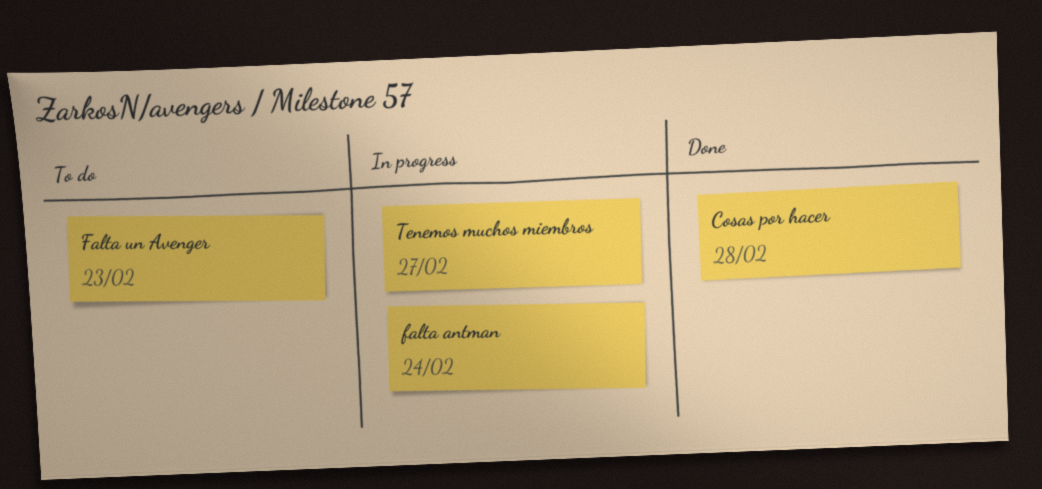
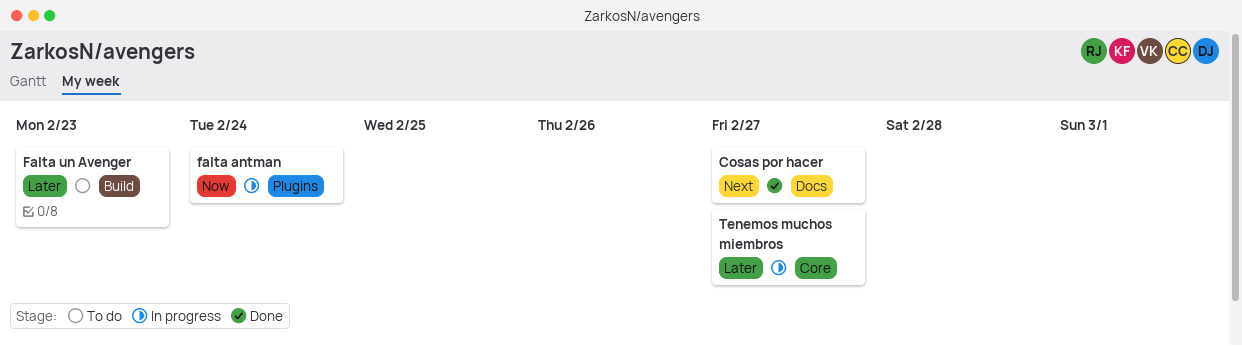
Cosas por hacer, due: Feb 28 -> Feb 27

